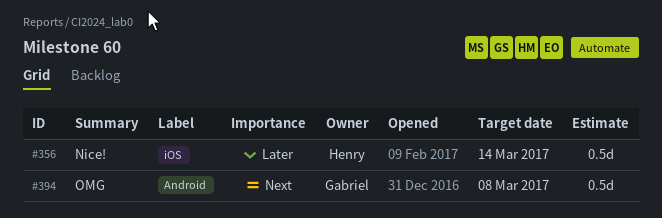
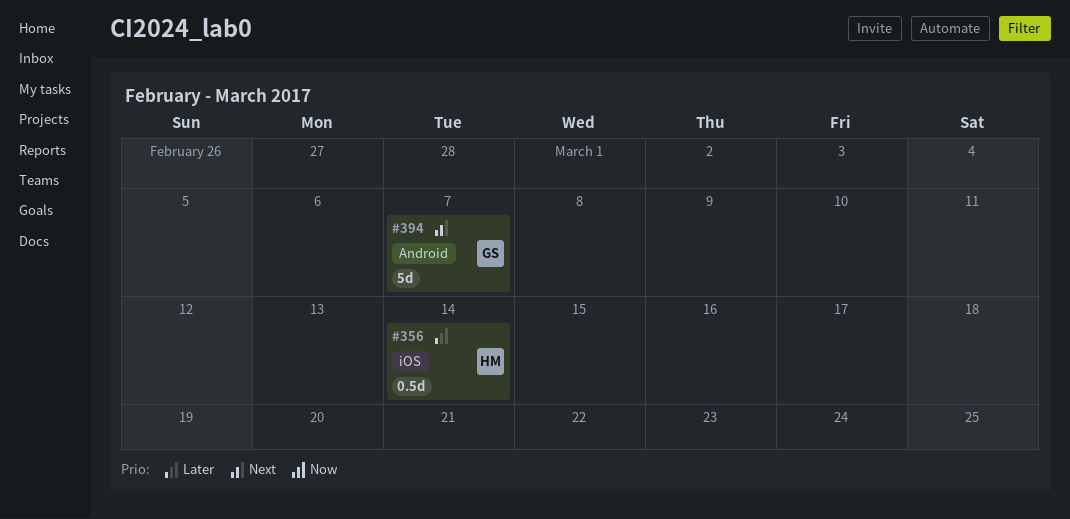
#394, estimate: 0.5d -> 5d
#394, due: Mar 8 -> Mar 7

